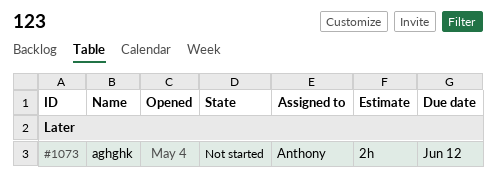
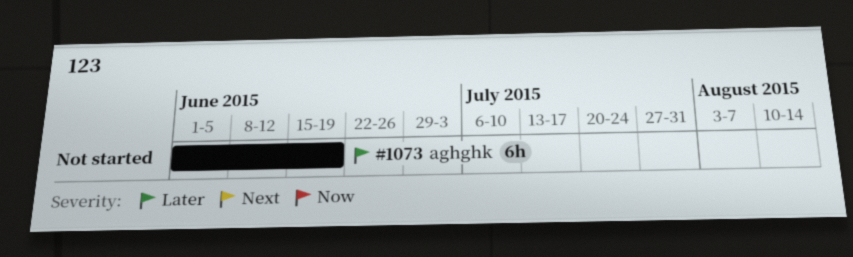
#1073, estimate: 2h -> 6h
#1073, due: Jun 12 -> Jun 19

